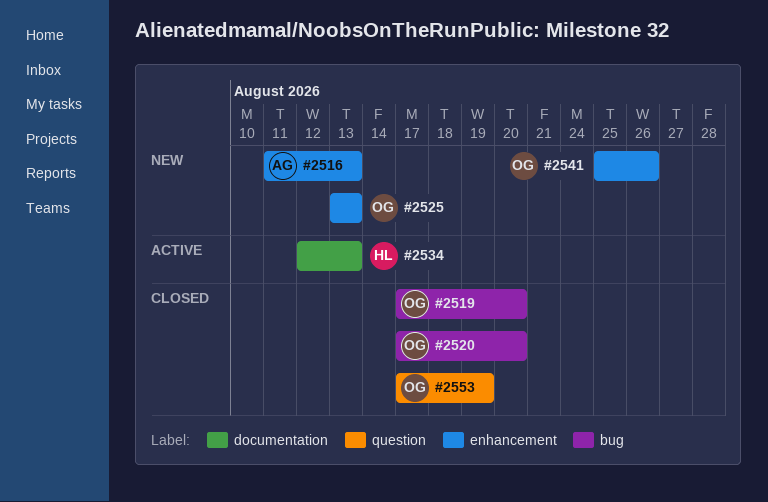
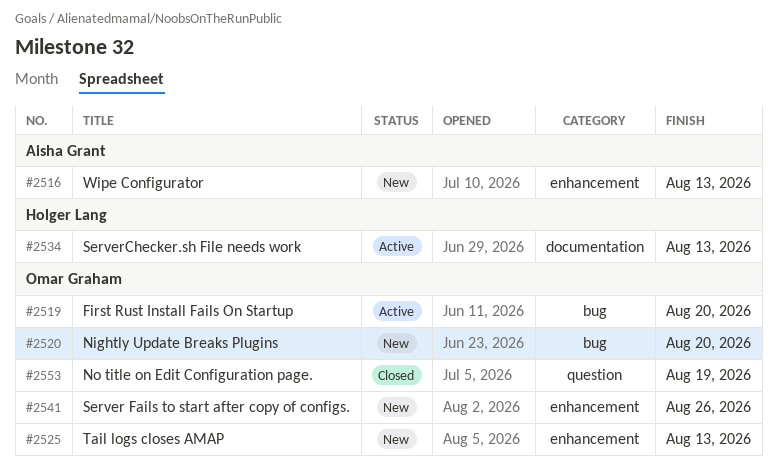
#2519, status: Closed -> Active
#2520, status: Closed -> New

